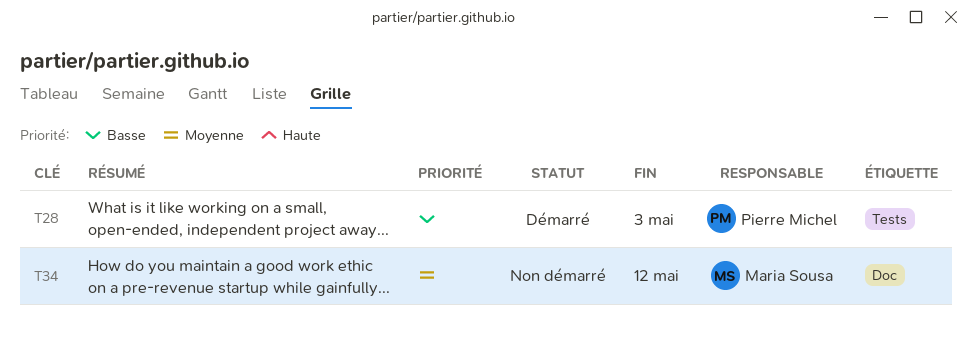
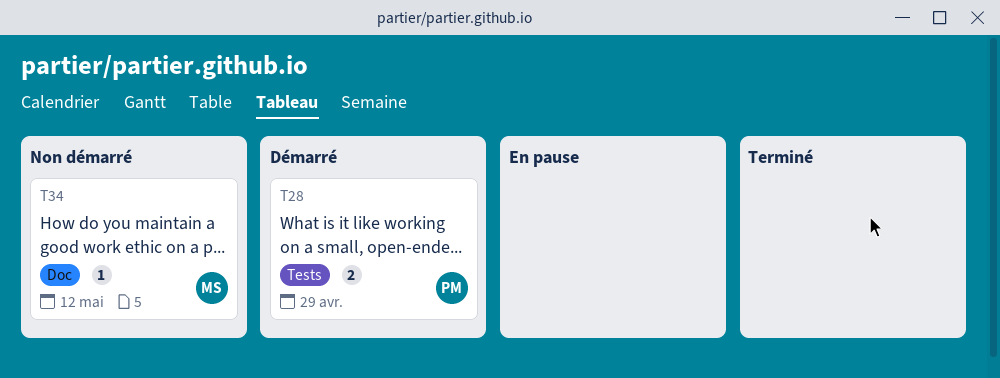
T28, due: May 3 -> Apr 29

